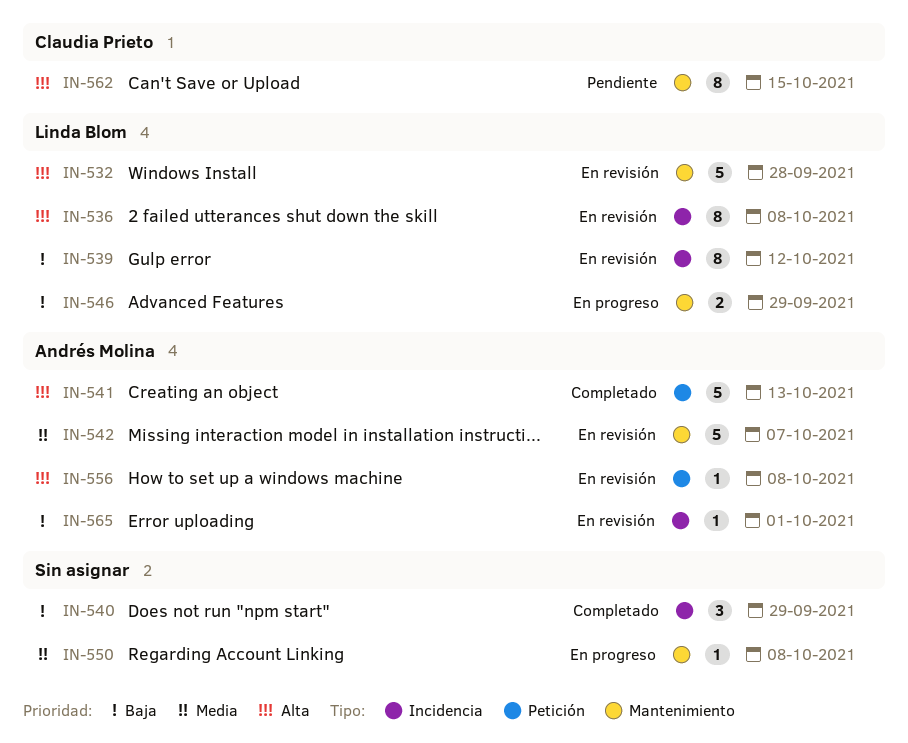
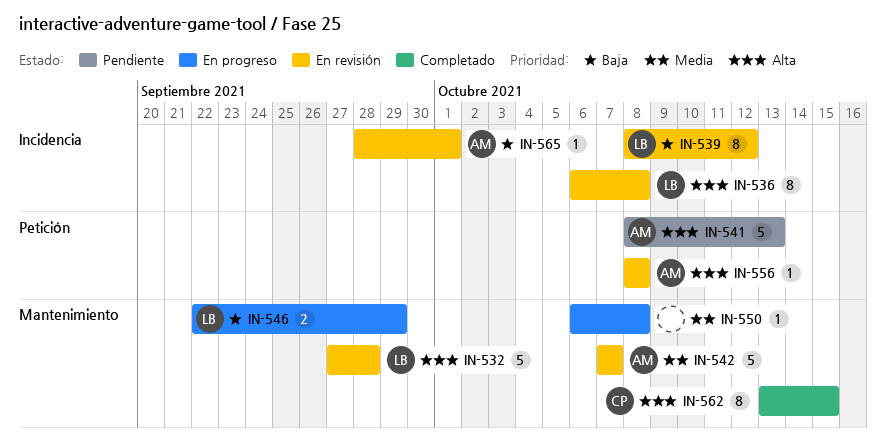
IN-540: present -> none
IN-541, status: Completado -> Pendiente
IN-562, status: Pendiente -> Completado

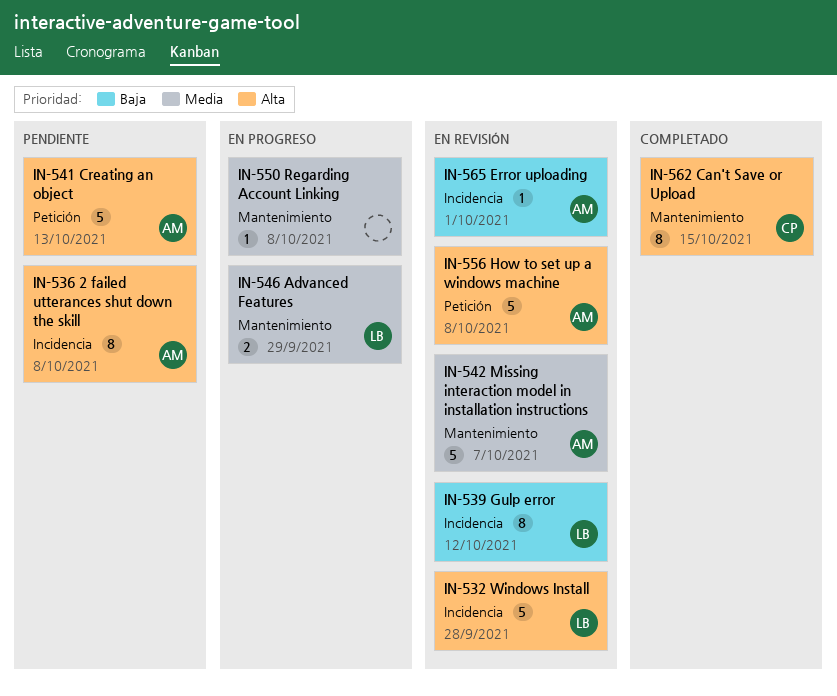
IN-532, label: Mantenimiento -> Incidencia
IN-536, status: En revisión -> Pendiente
IN-536, owner: LB -> AM
IN-546, priority: Baja -> Media
IN-556, estimate: 1 -> 5

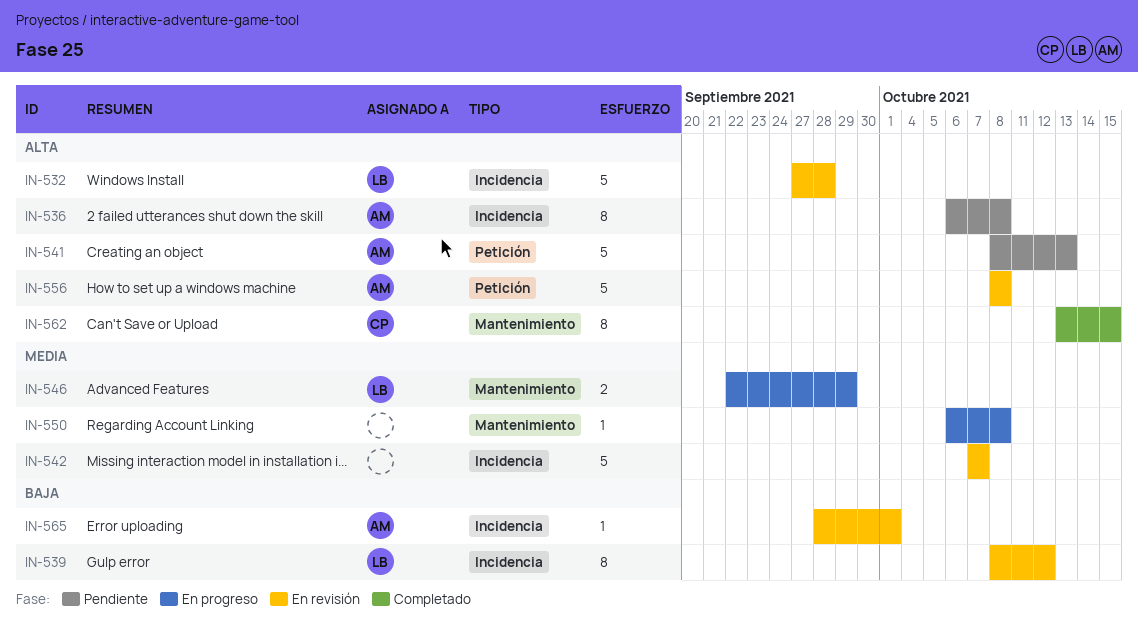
IN-542, owner: AM -> none
IN-542, label: Mantenimiento -> Incidencia

